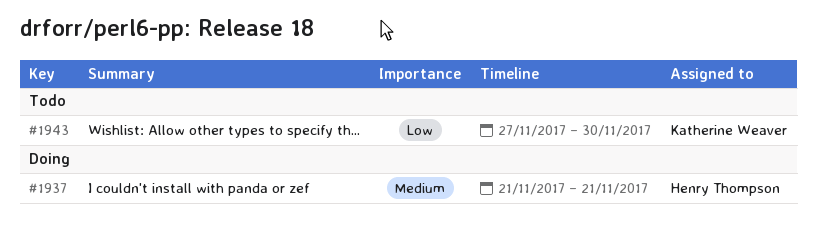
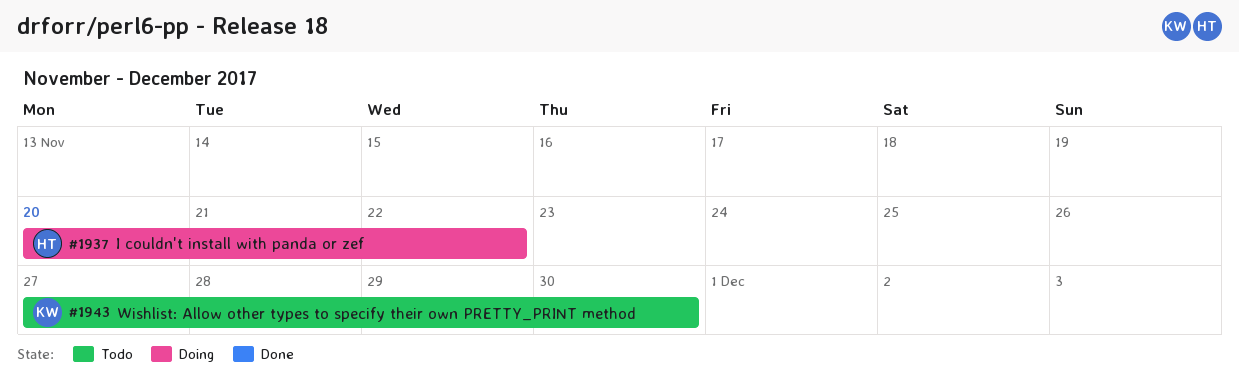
#1937, start: Nov 21 -> Nov 20
#1937, due: Nov 21 -> Nov 22

